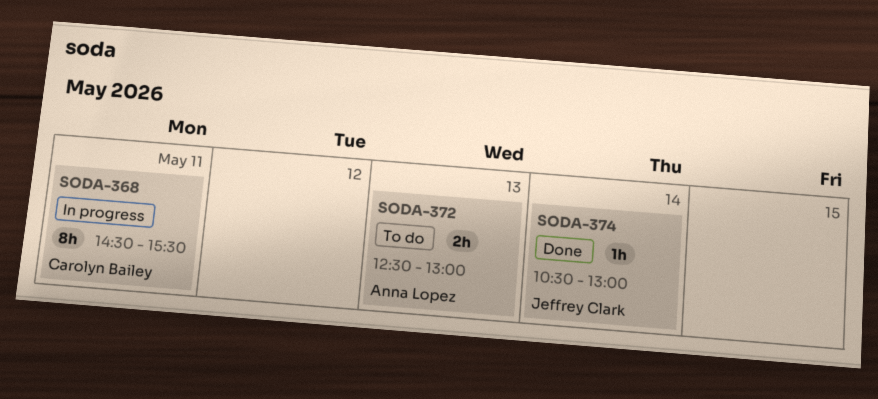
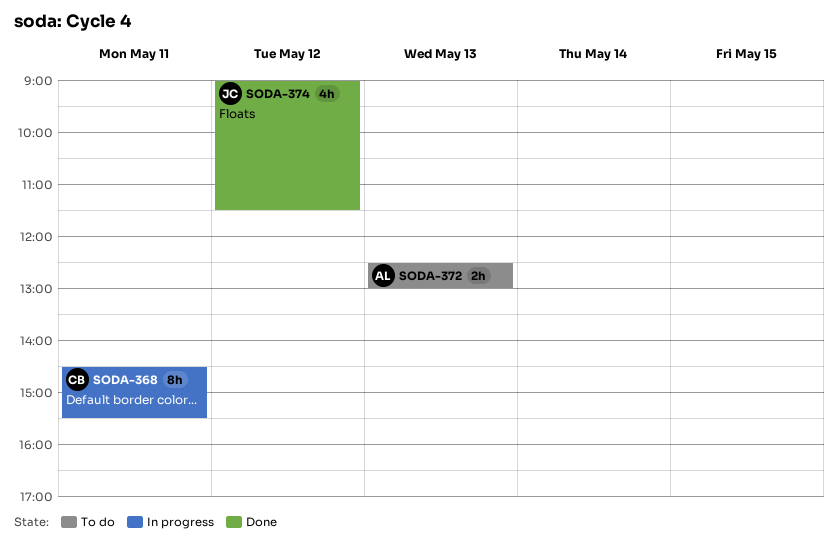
SODA-374, estimate: 1h -> 4h
SODA-374, day: May 14 -> May 12
SODA-374, begins: 10:30 -> 09:00
SODA-374, ends: 13:00 -> 11:30

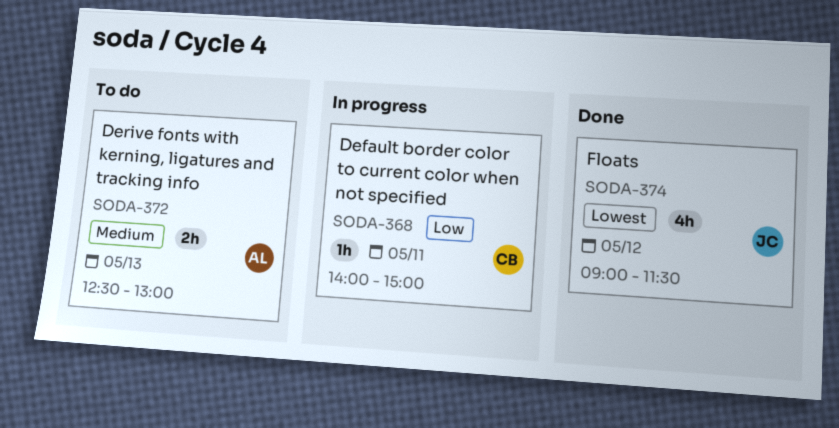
SODA-368, estimate: 8h -> 1h
SODA-368, begins: 14:30 -> 14:00
SODA-368, ends: 15:30 -> 15:00

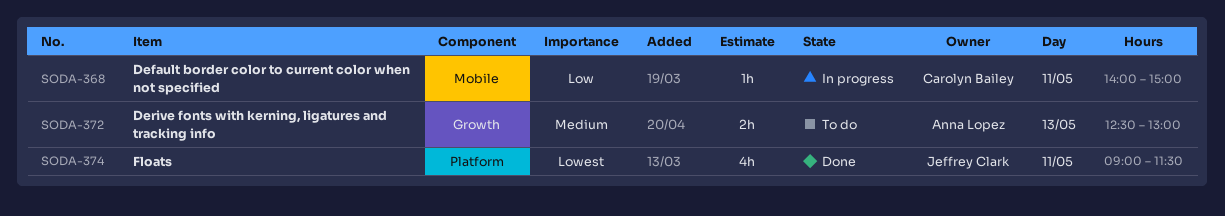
SODA-374, day: May 12 -> May 11

